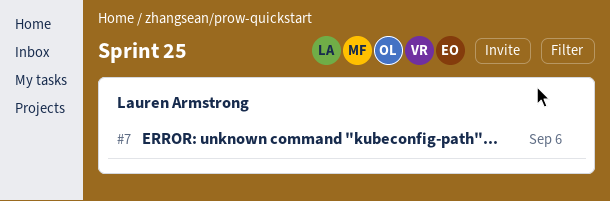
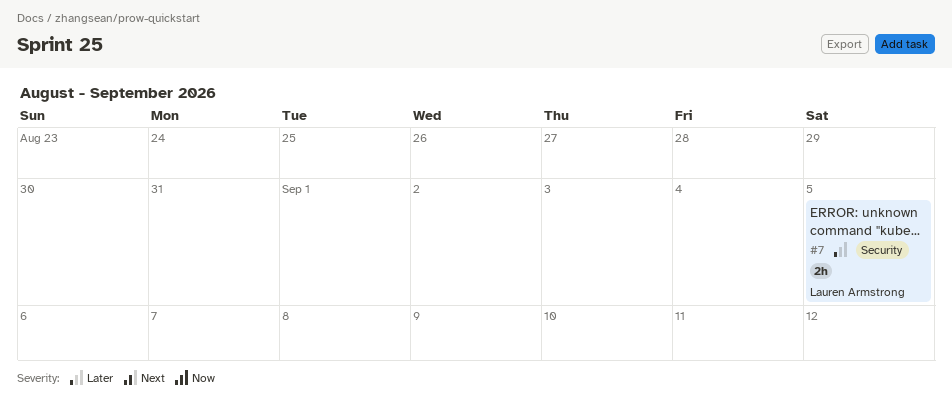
#7, due: Sep 6 -> Sep 5

